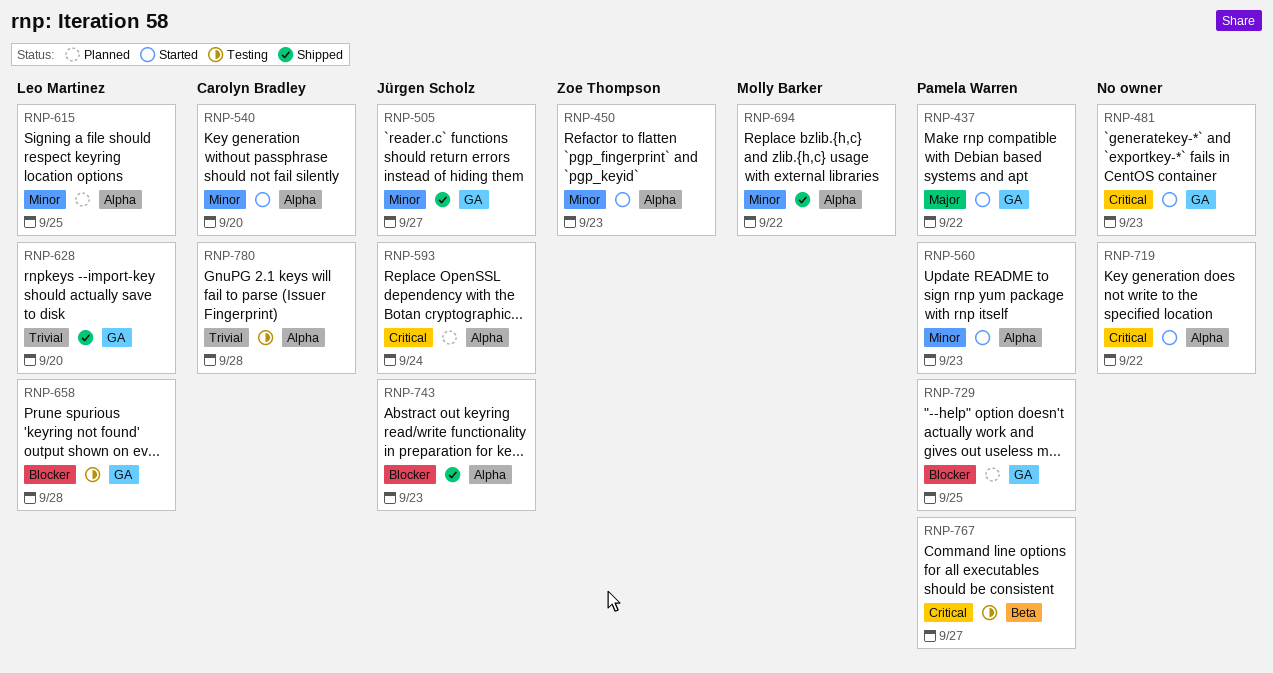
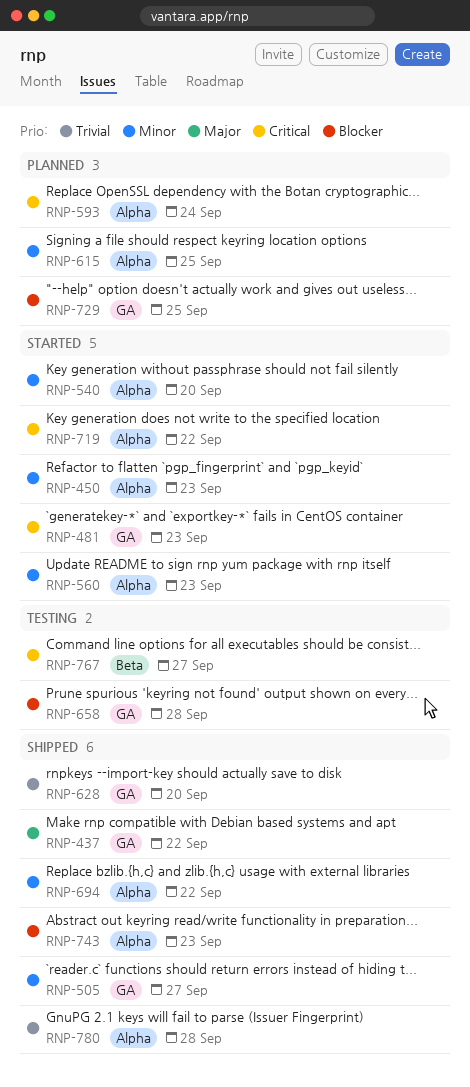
RNP-437, status: Started -> Shipped
RNP-780, status: Testing -> Shipped

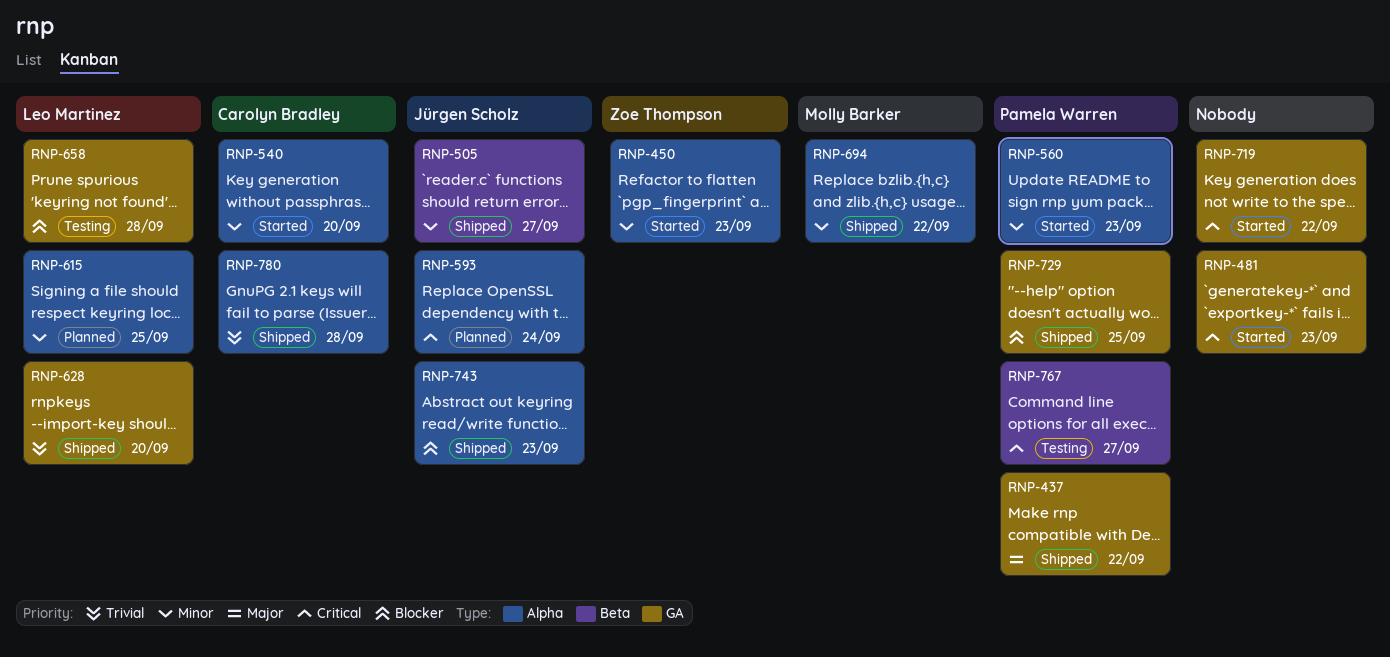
RNP-505, label: GA -> Beta
RNP-719, label: Alpha -> GA
RNP-729, status: Planned -> Shipped

